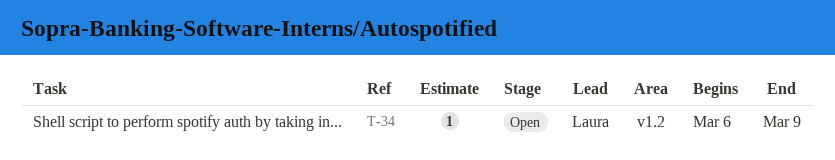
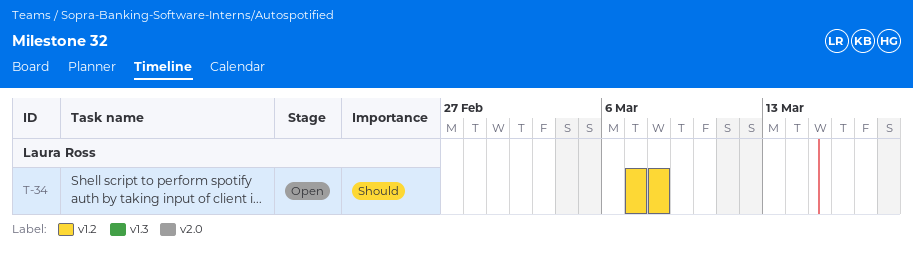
T-34, start: Mar 6 -> Mar 7
T-34, due: Mar 9 -> Mar 8

